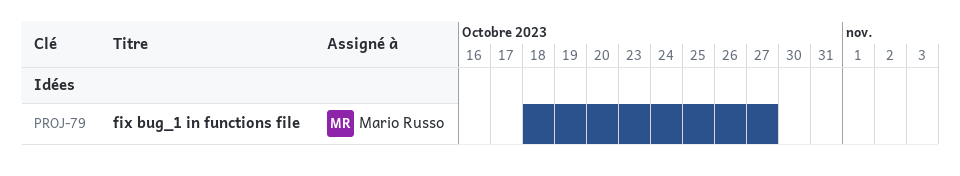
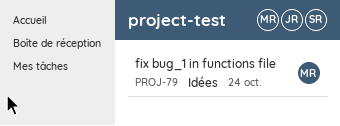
PROJ-79, due: Oct 27 -> Oct 24

